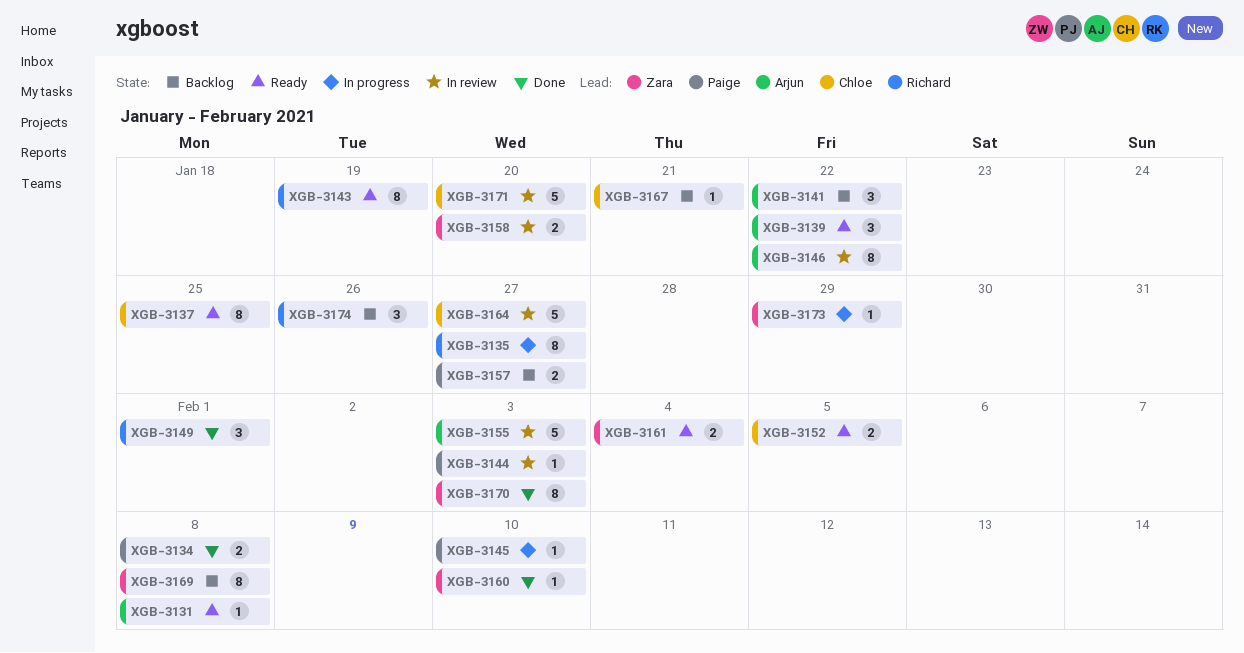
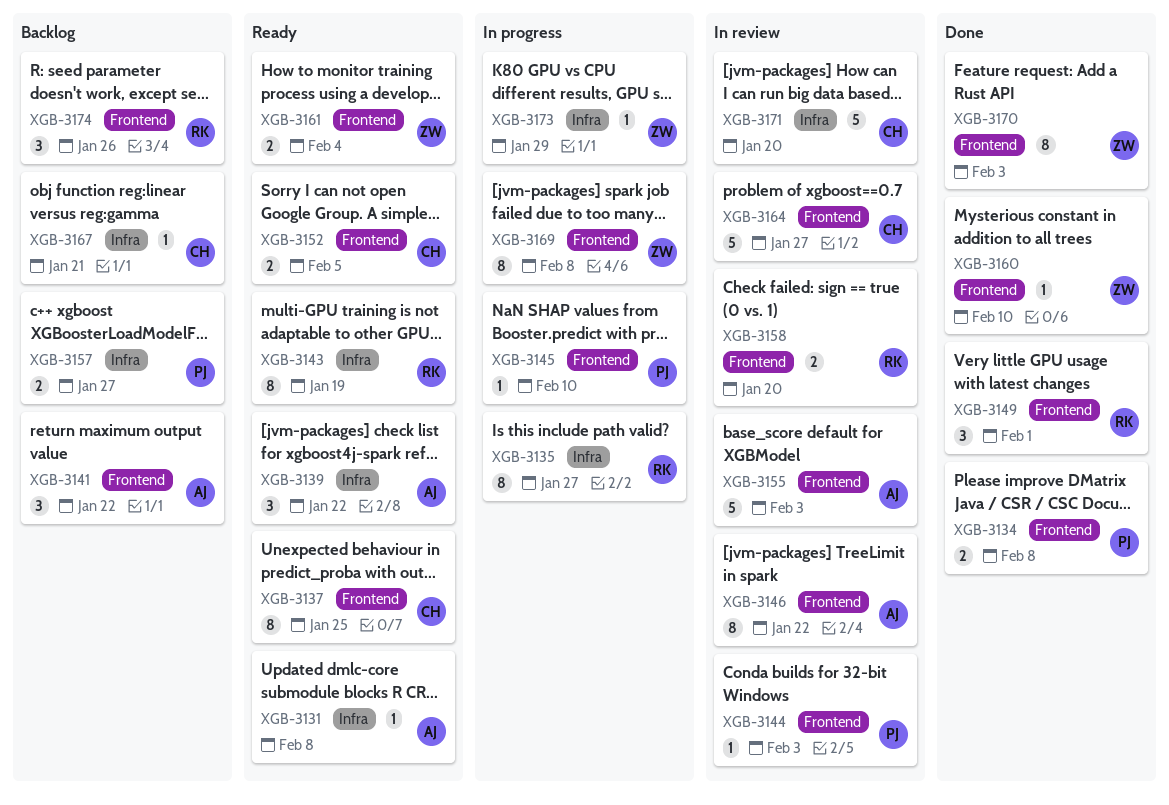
XGB-3158, owner: Zara -> Richard
XGB-3169, status: Backlog -> In progress

